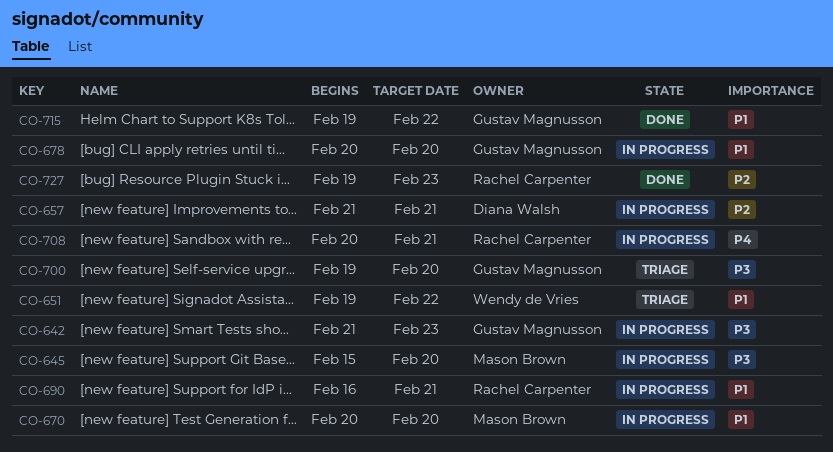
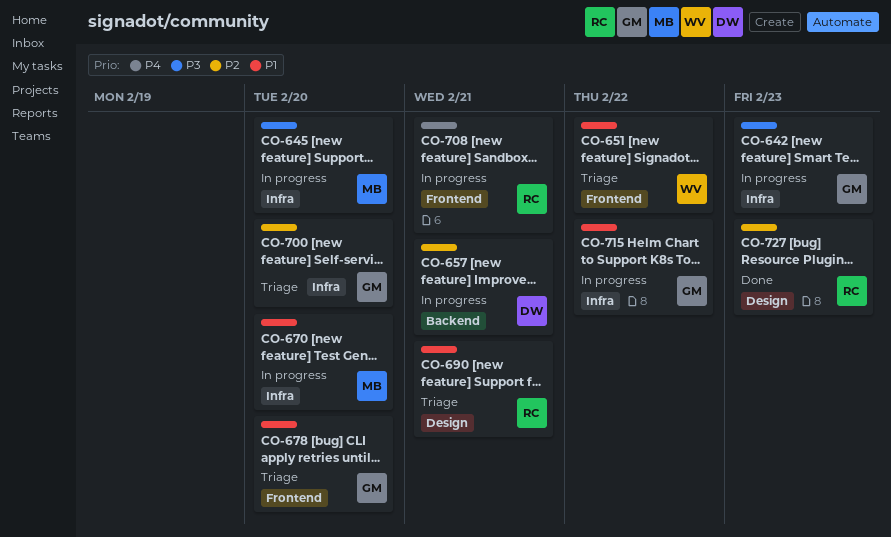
CO-678, status: In progress -> Triage
CO-690, status: In progress -> Triage
CO-700, priority: P3 -> P2
CO-715, status: Done -> In progress

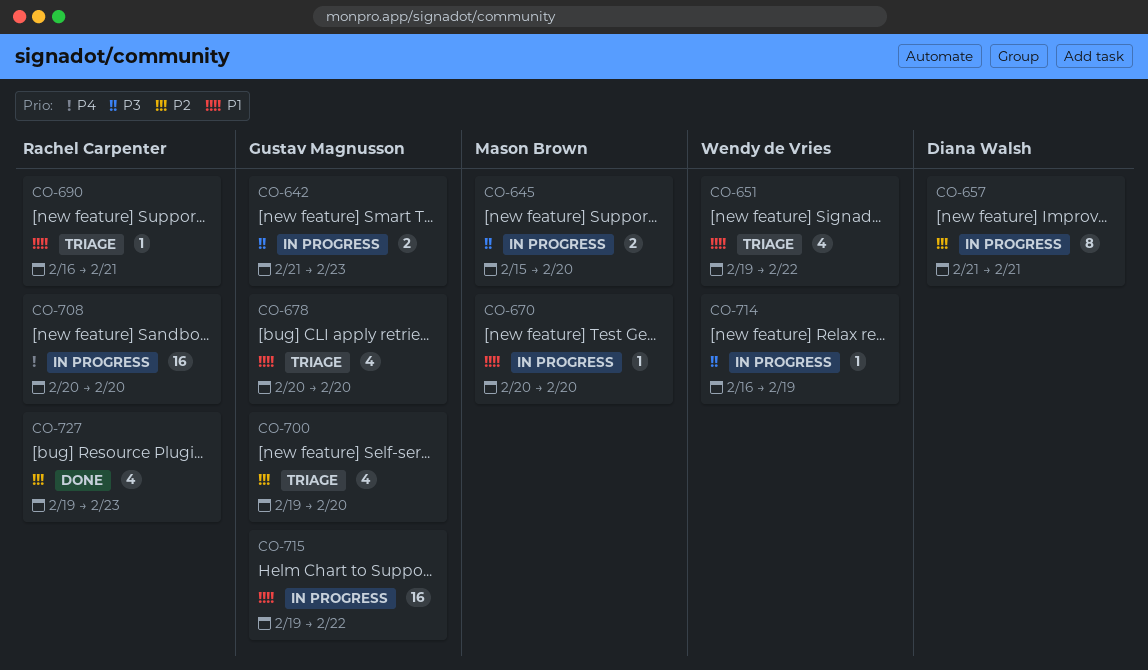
CO-708, due: Feb 21 -> Feb 20
CO-714: none -> present

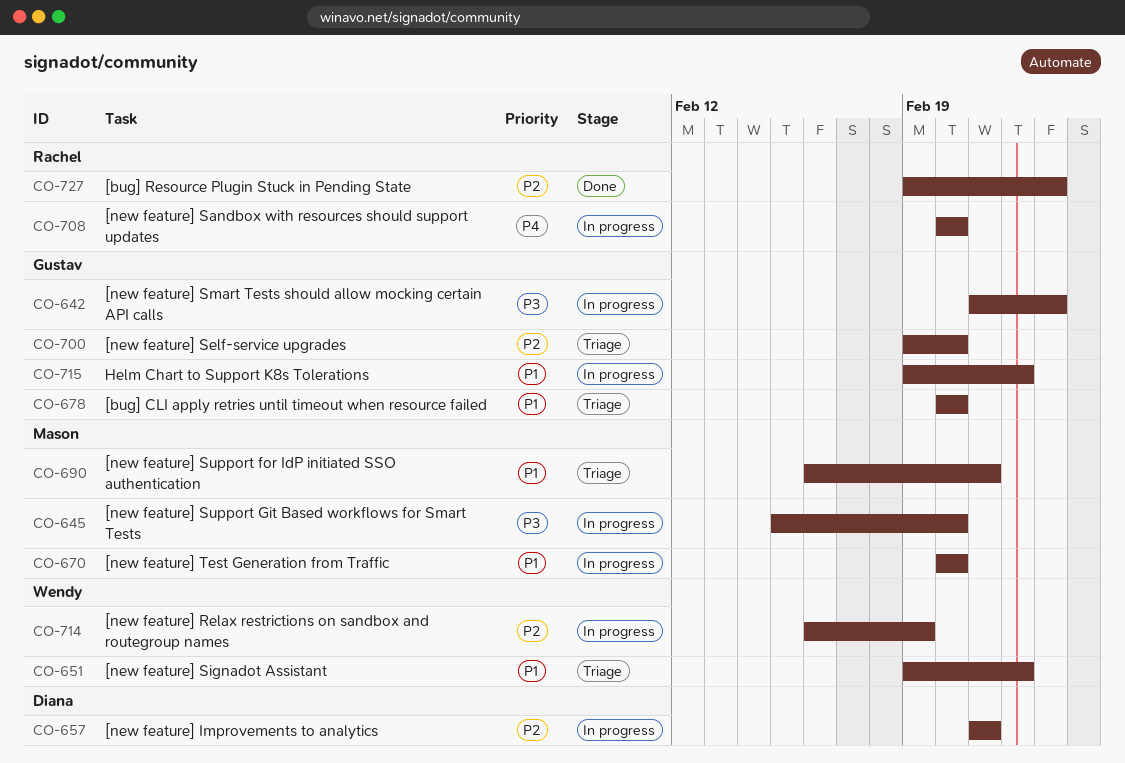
CO-690, owner: Rachel Carpenter -> Mason Brown
CO-714, priority: P3 -> P2

